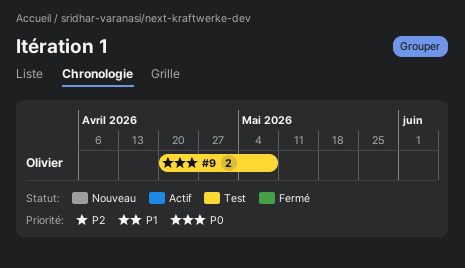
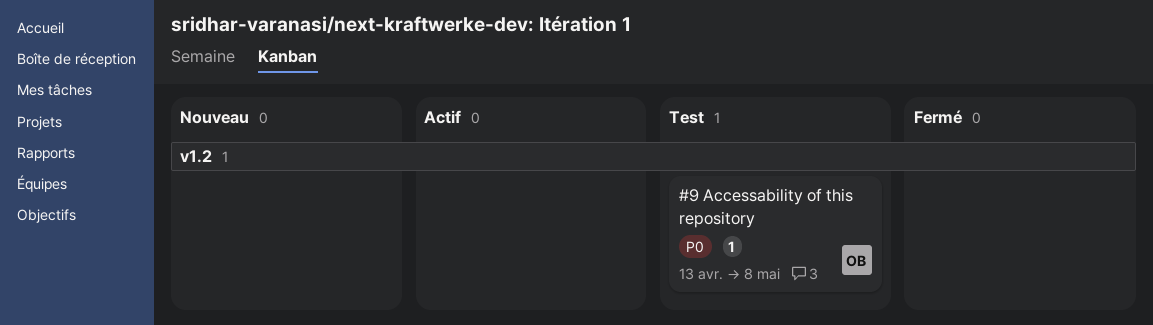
#9, estimate: 2 -> 1
#9, start: Apr 20 -> Apr 13

